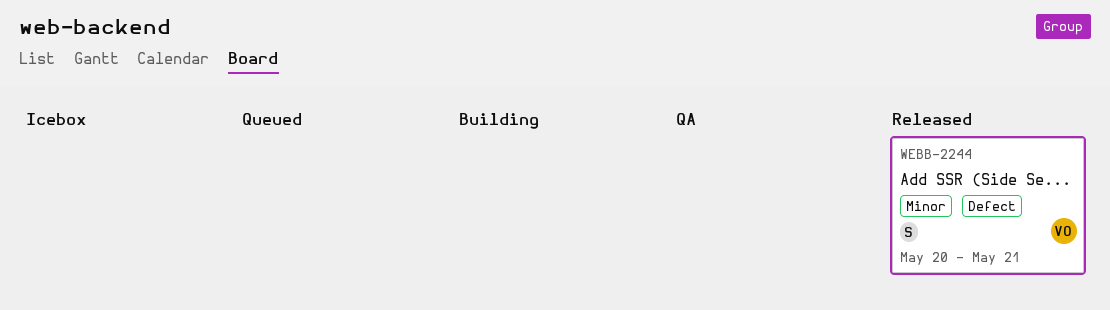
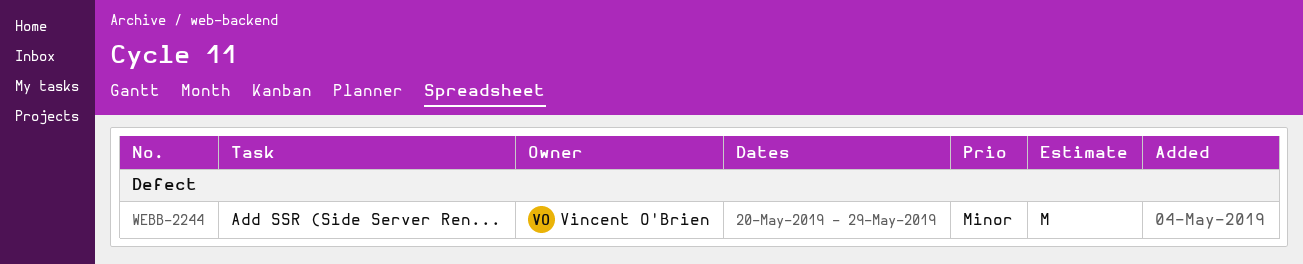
WEBB-2244, estimate: S -> M
WEBB-2244, due: May 21 -> May 29

